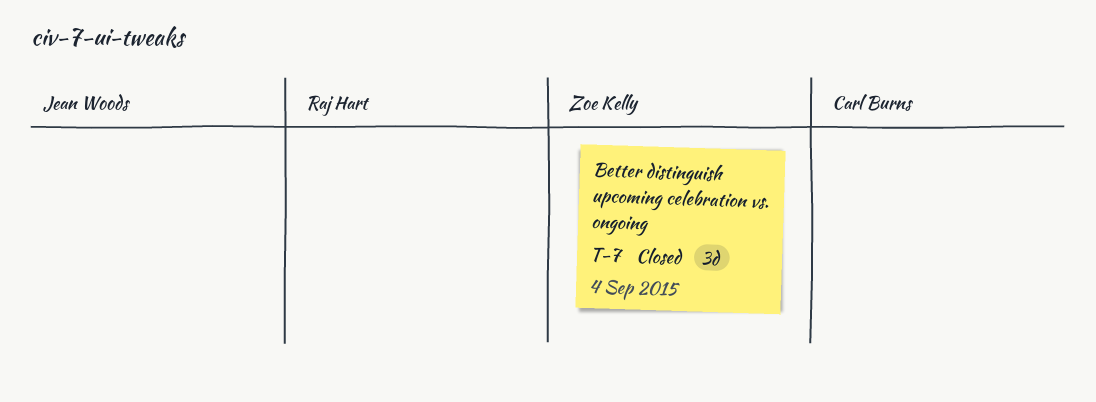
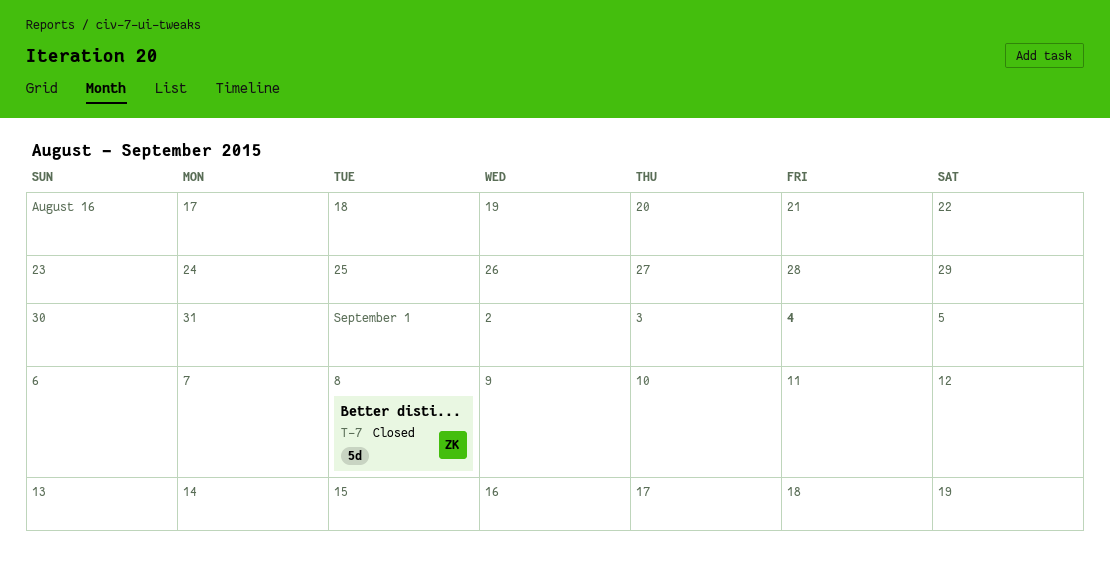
T-7, estimate: 3d -> 5d
T-7, due: Sep 4 -> Sep 8

